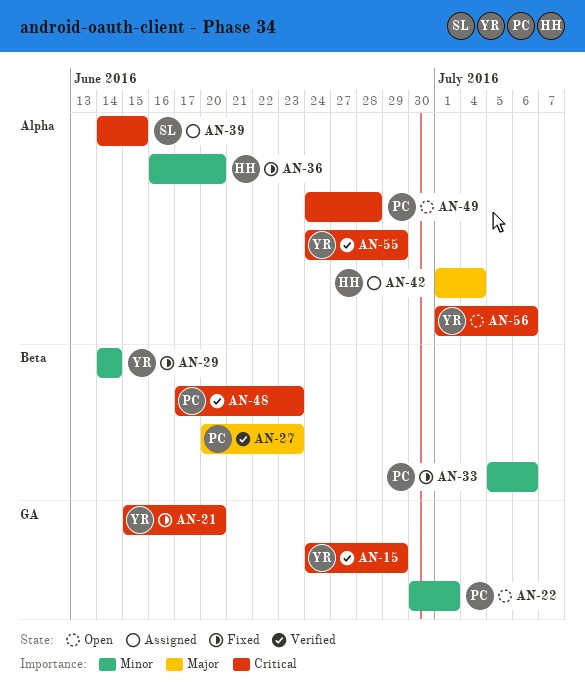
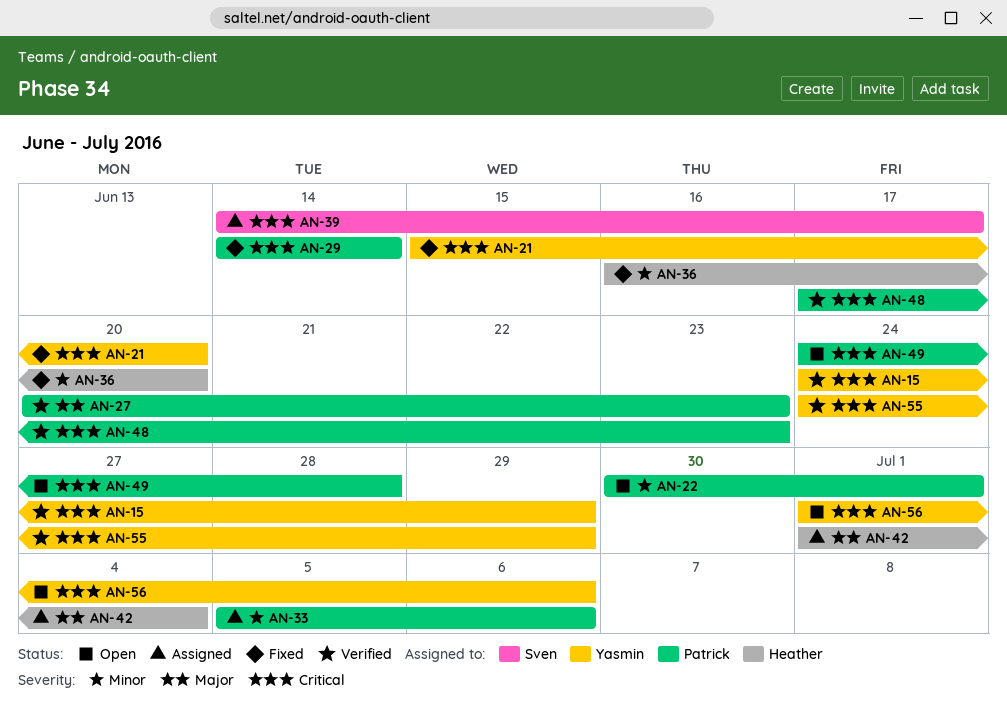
AN-29, owner: Yasmin -> Patrick
AN-29, priority: Minor -> Critical
AN-33, status: Fixed -> Assigned
AN-39, due: Jun 15 -> Jun 17

